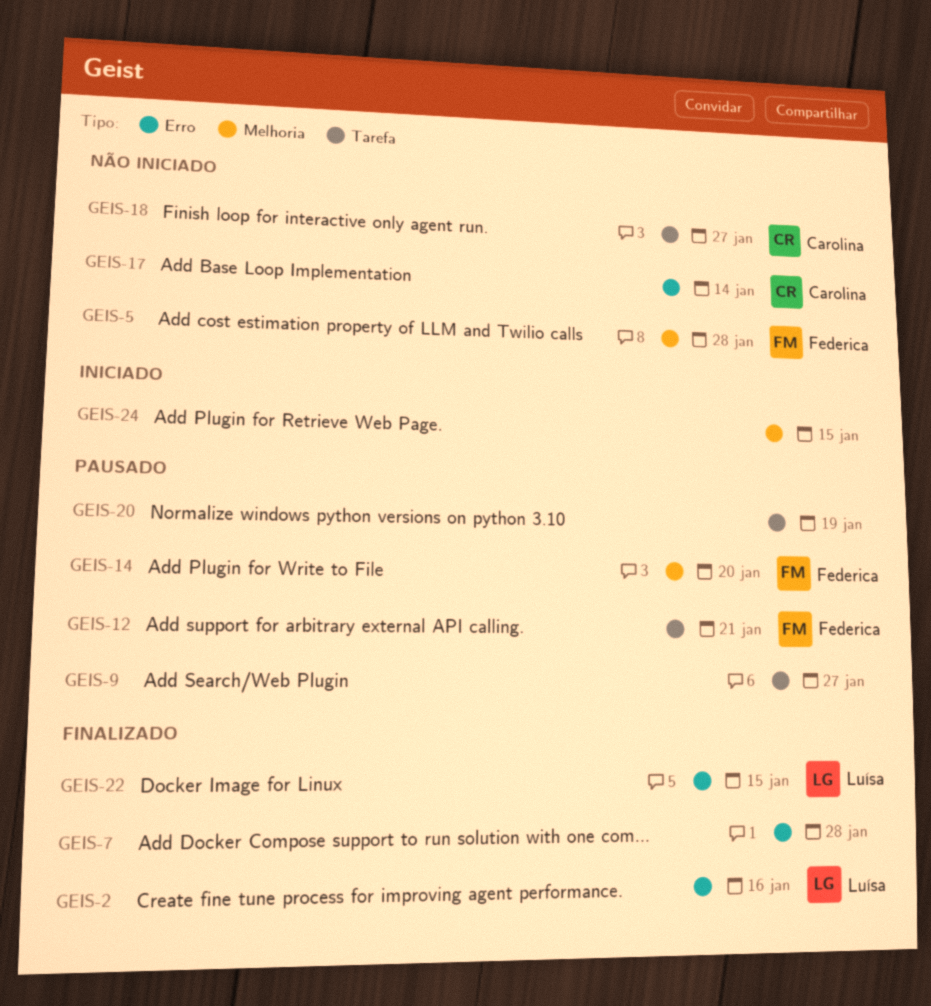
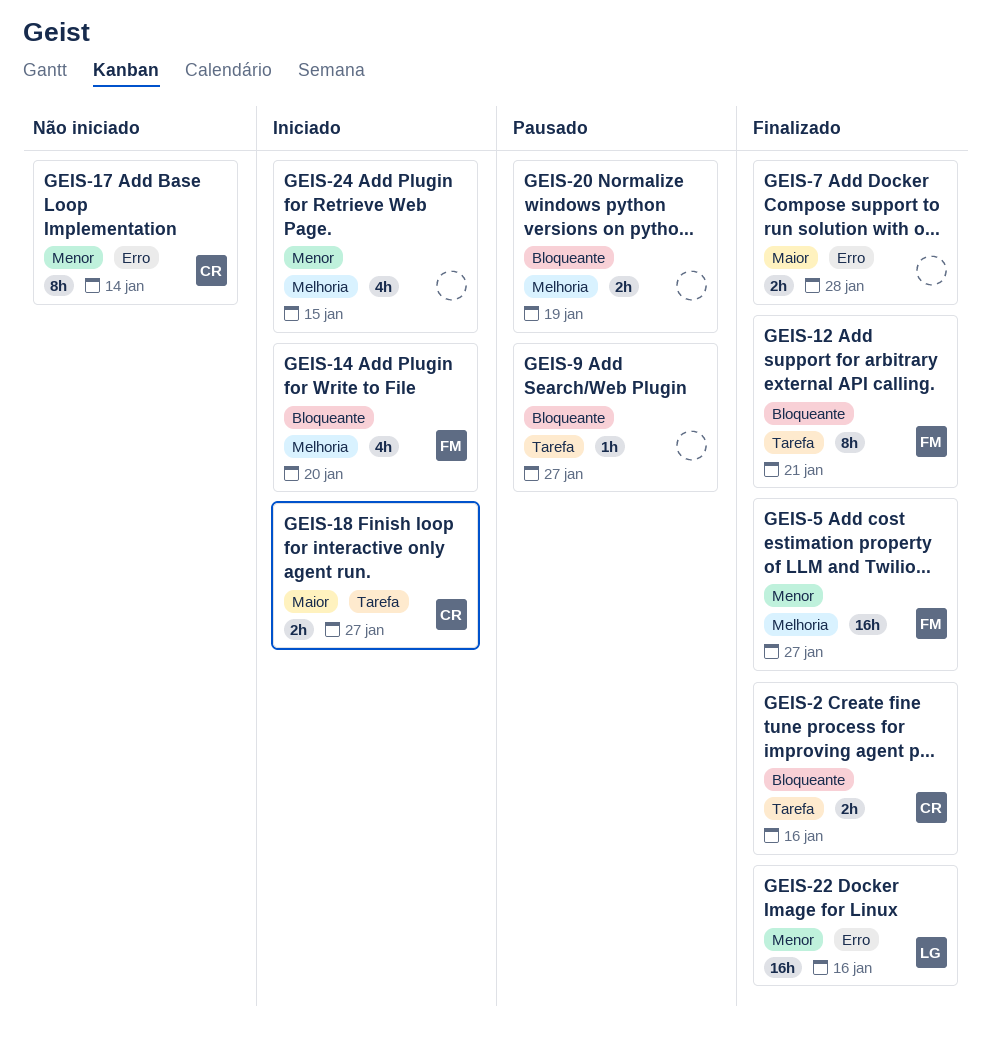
GEIS-2, owner: Luísa -> Carolina
GEIS-2, label: Erro -> Tarefa
GEIS-5, status: Não iniciado -> Finalizado
GEIS-5, due: Jan 28 -> Jan 27
GEIS-12, status: Pausado -> Finalizado
GEIS-14, status: Pausado -> Iniciado
GEIS-18, status: Não iniciado -> Iniciado
GEIS-20, label: Tarefa -> Melhoria
GEIS-22, due: Jan 15 -> Jan 16

